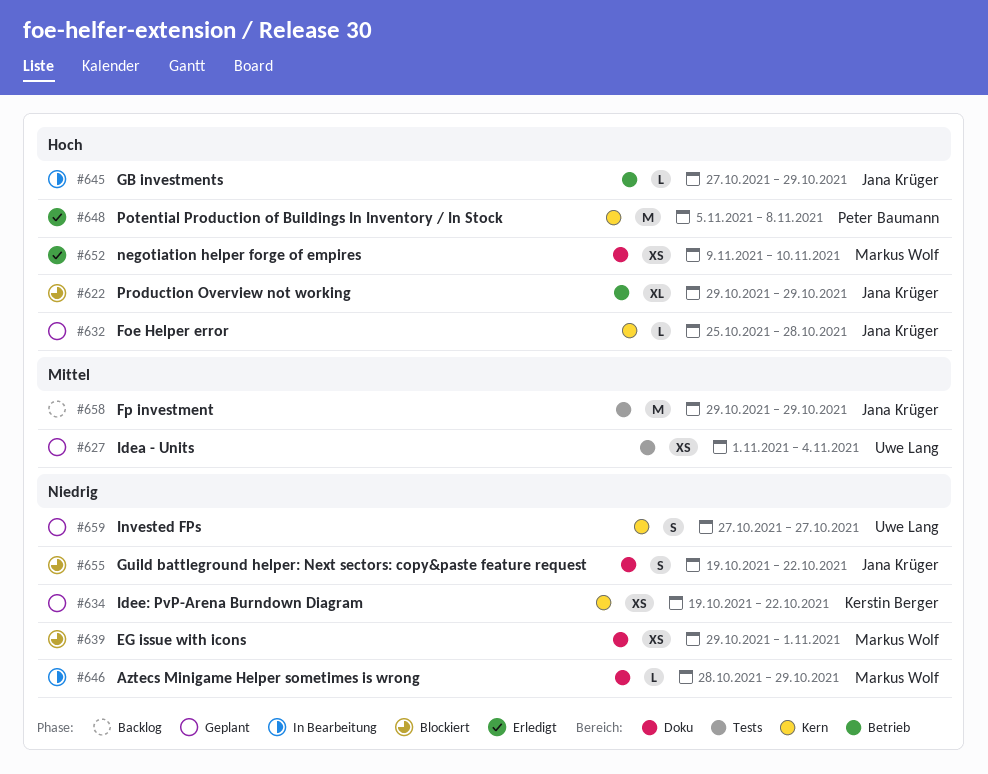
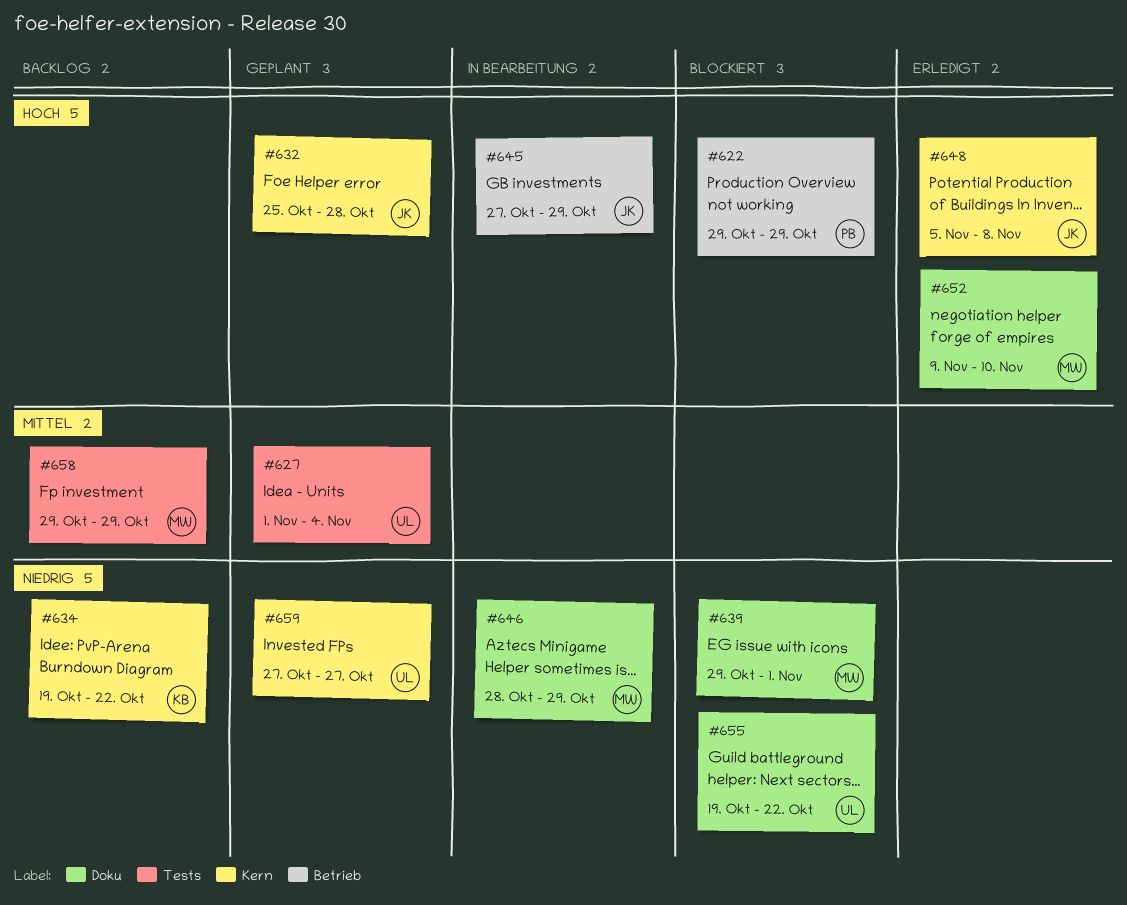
#622, owner: Jana Krüger -> Peter Baumann
#634, status: Geplant -> Backlog
#648, owner: Peter Baumann -> Jana Krüger
#655, owner: Jana Krüger -> Uwe Lang
#658, owner: Jana Krüger -> Markus Wolf

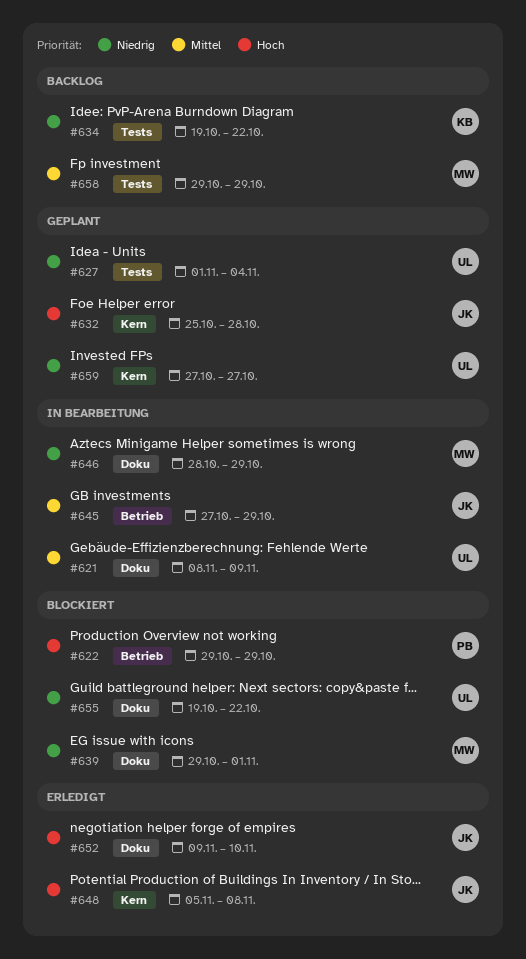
#621: none -> present
#627, priority: Mittel -> Niedrig
#634, label: Kern -> Tests
#645, priority: Hoch -> Mittel
#652, owner: MW -> JK

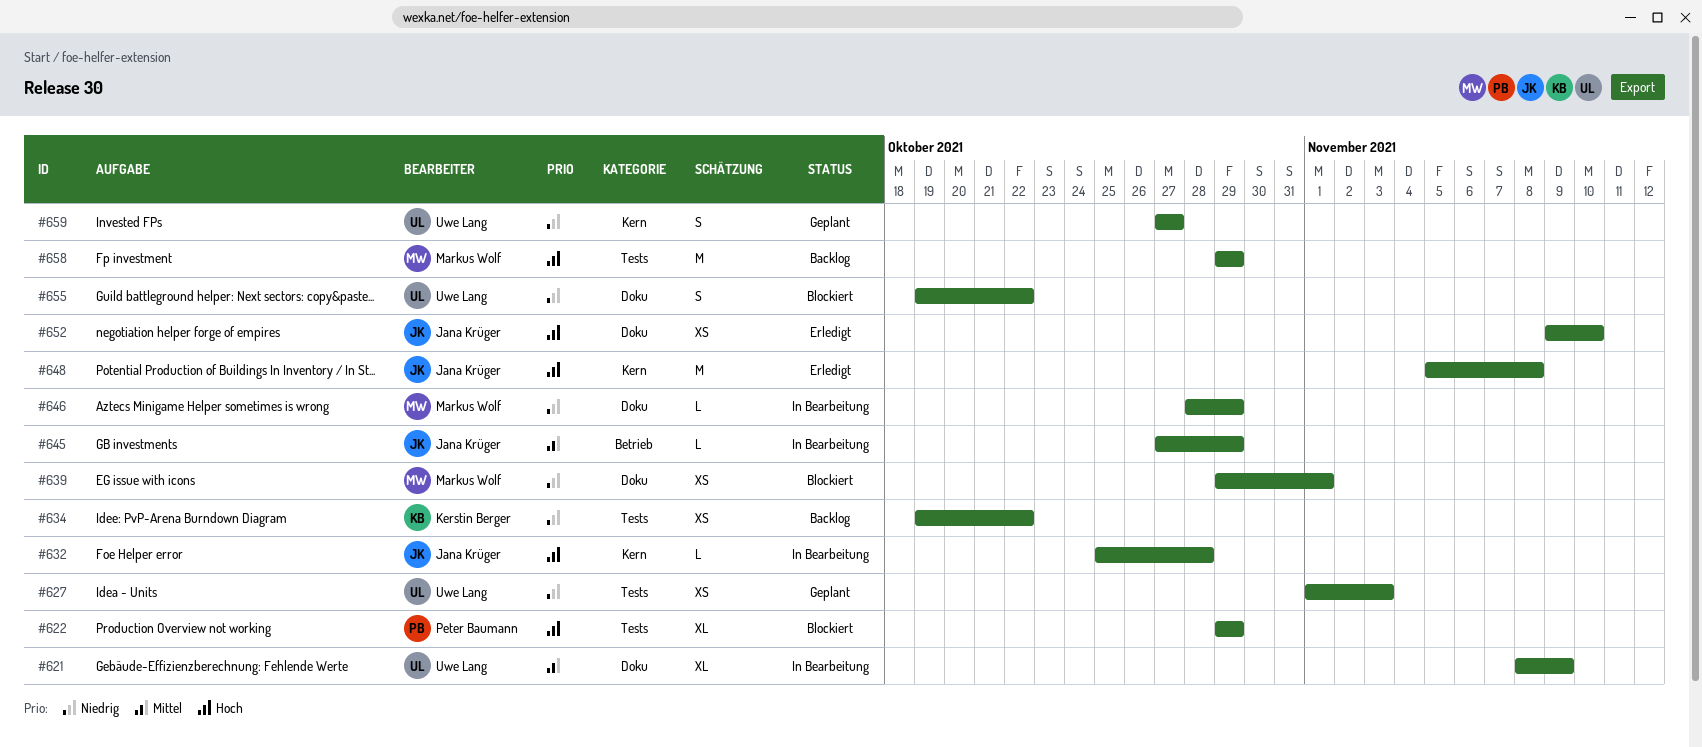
#622, label: Betrieb -> Tests
#627, due: Nov 4 -> Nov 3
#632, status: Geplant -> In Bearbeitung
#658, priority: Mittel -> Hoch

